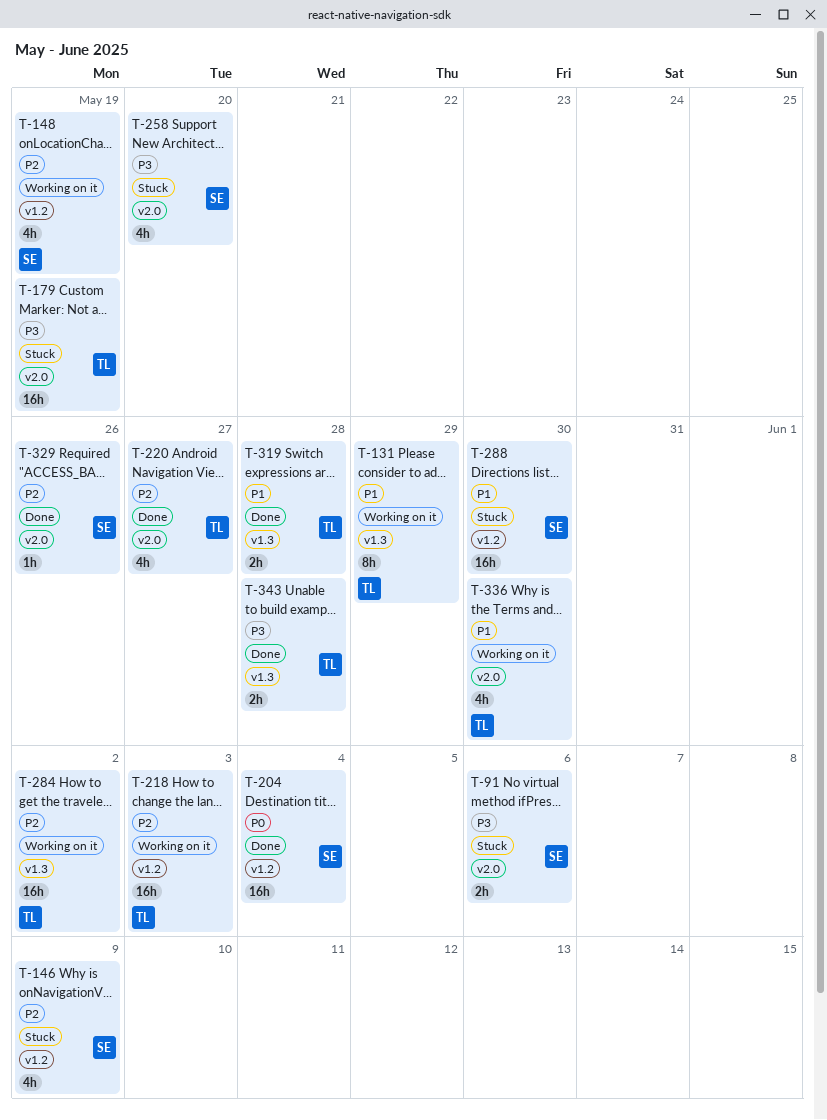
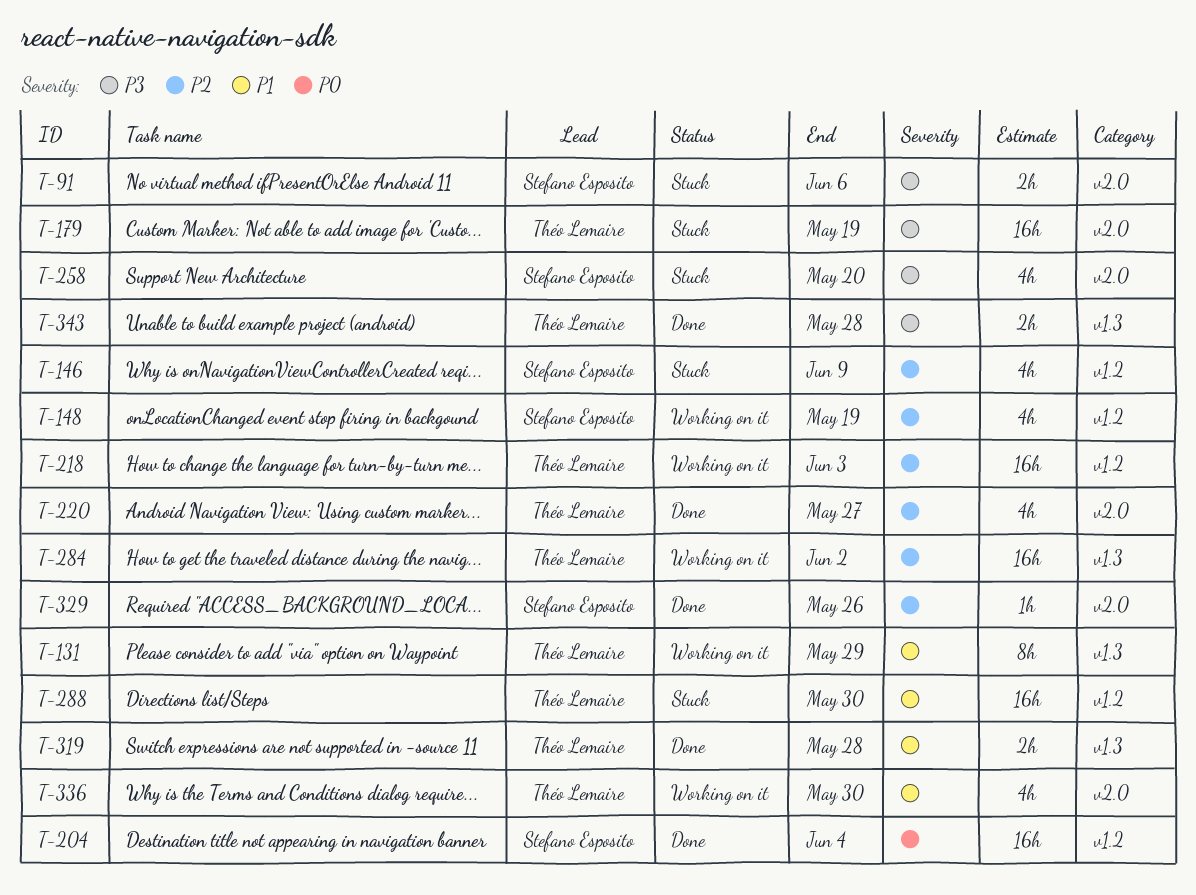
T-288, owner: Stefano Esposito -> Théo Lemaire

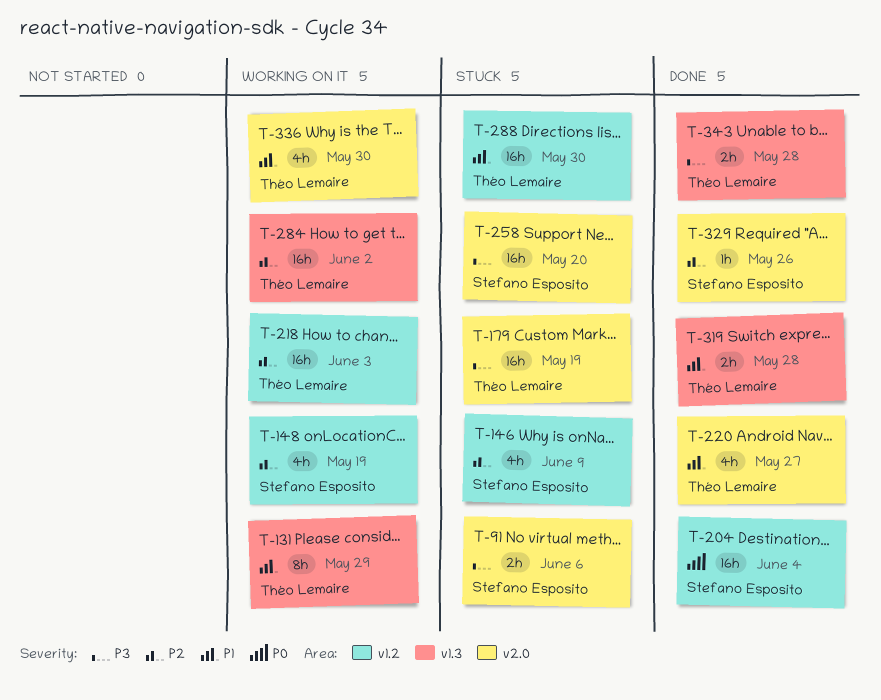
T-220, priority: P2 -> P1
T-258, estimate: 4h -> 16h

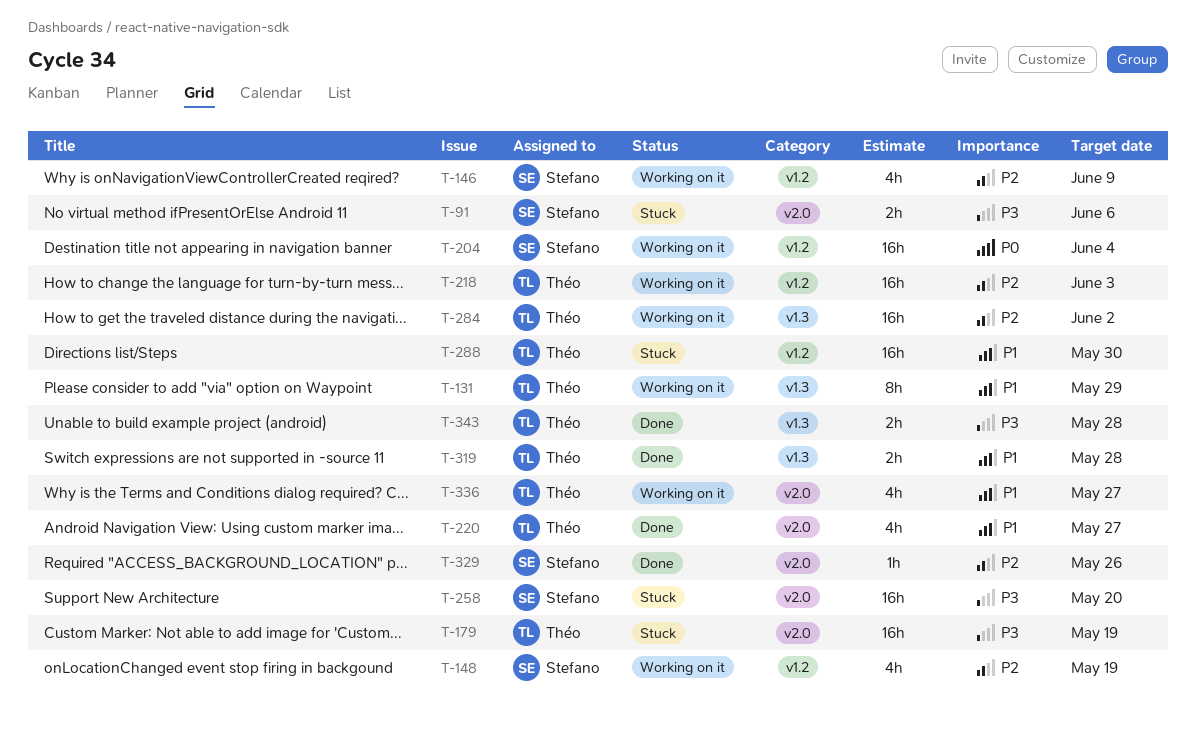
T-146, status: Stuck -> Working on it
T-204, status: Done -> Working on it
T-336, due: May 30 -> May 27

